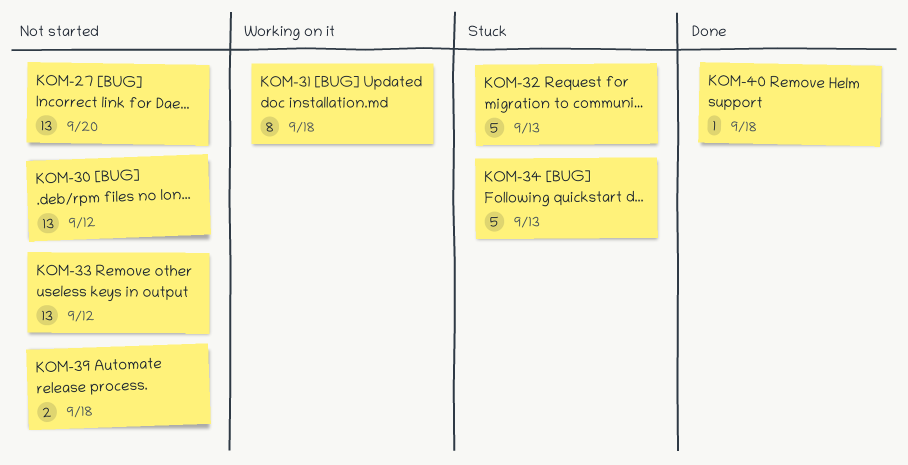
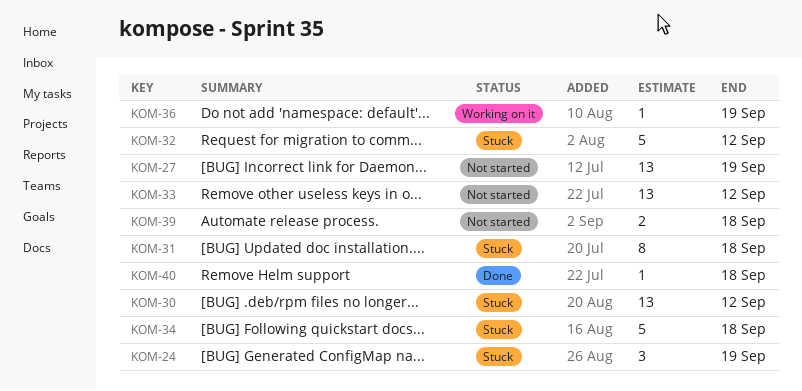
KOM-24: none -> present
KOM-27, due: Sep 20 -> Sep 19
KOM-30, status: Not started -> Stuck
KOM-31, status: Working on it -> Stuck
KOM-32, due: Sep 13 -> Sep 12
KOM-34, due: Sep 13 -> Sep 18
KOM-36: none -> present

